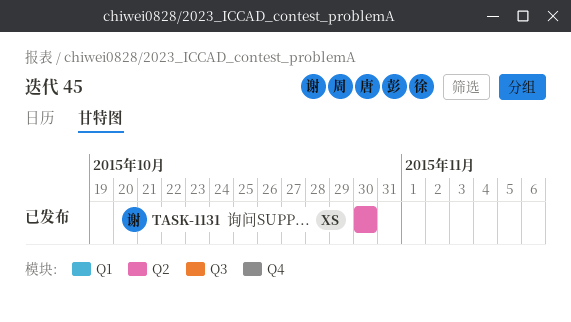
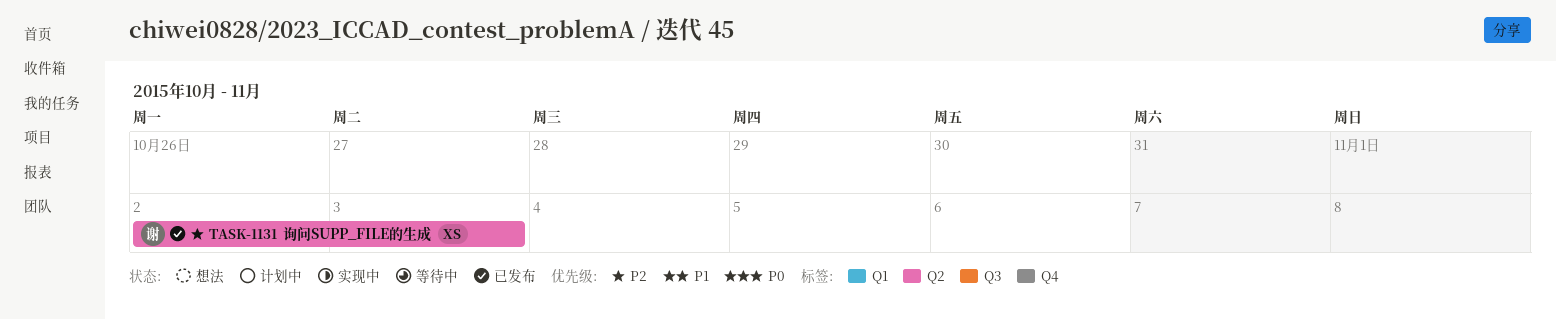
TASK-1131, start: Oct 30 -> Nov 2
TASK-1131, due: Oct 30 -> Nov 3

